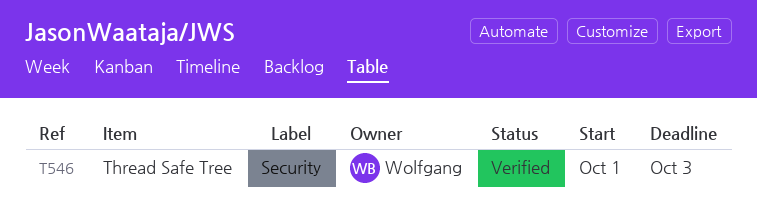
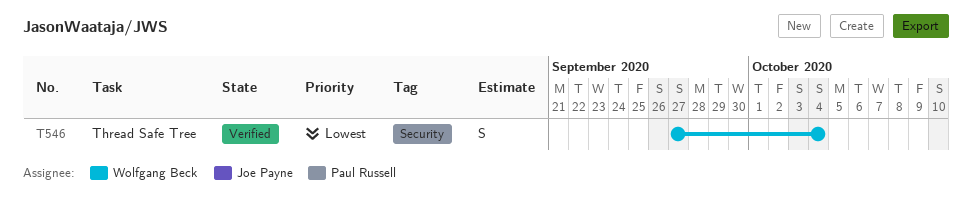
T546, start: Oct 1 -> Sep 27
T546, due: Oct 3 -> Oct 4

